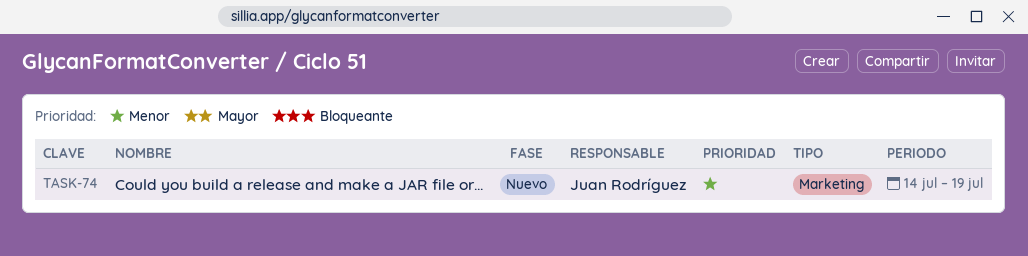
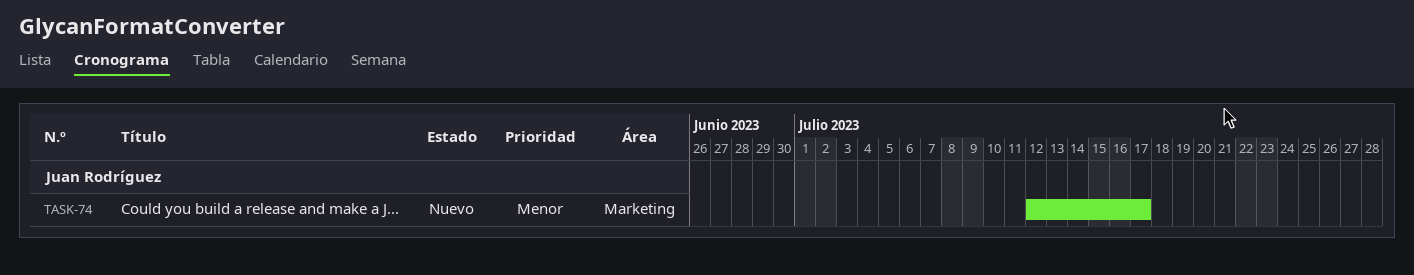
TASK-74, start: Jul 14 -> Jul 12
TASK-74, due: Jul 19 -> Jul 17

